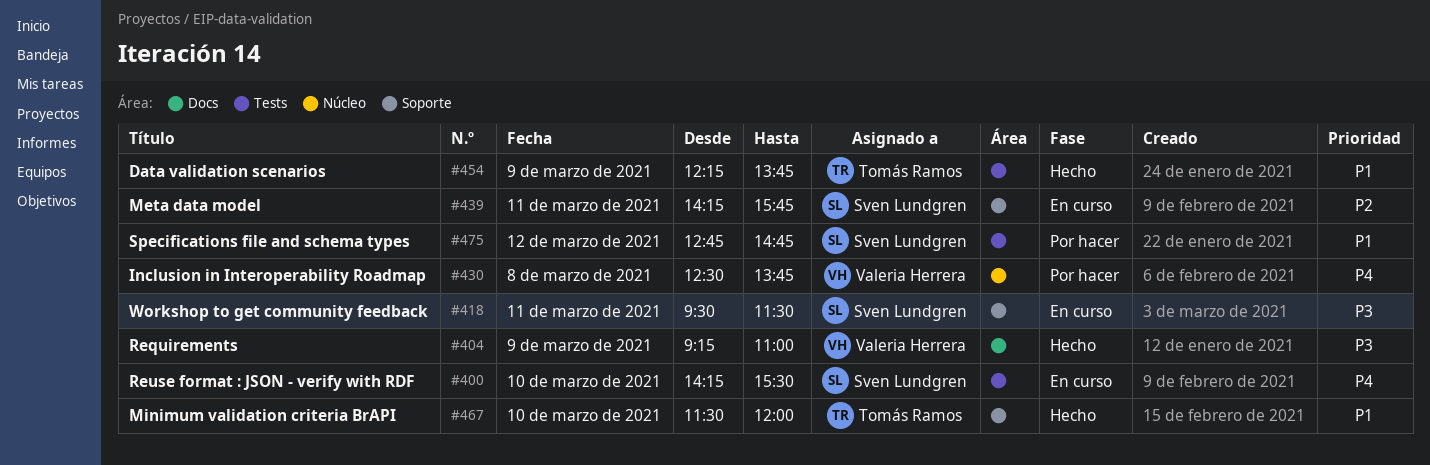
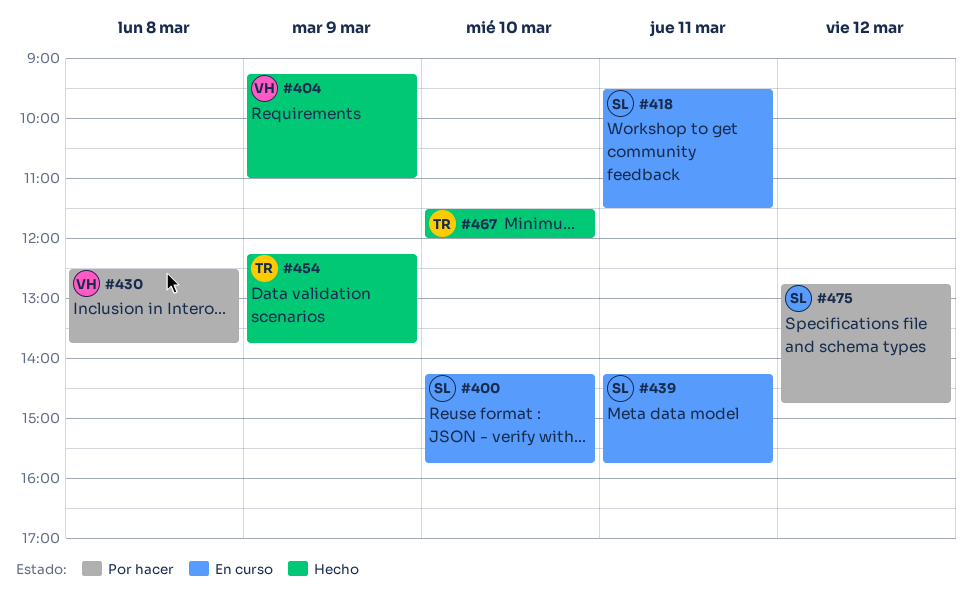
#400, ends: 15:30 -> 15:45

